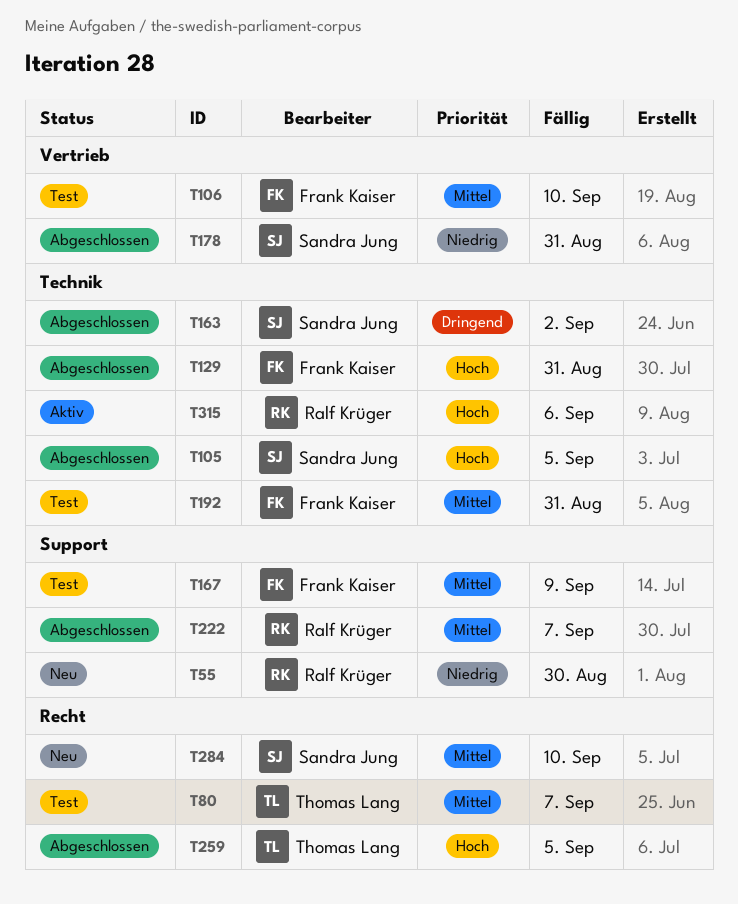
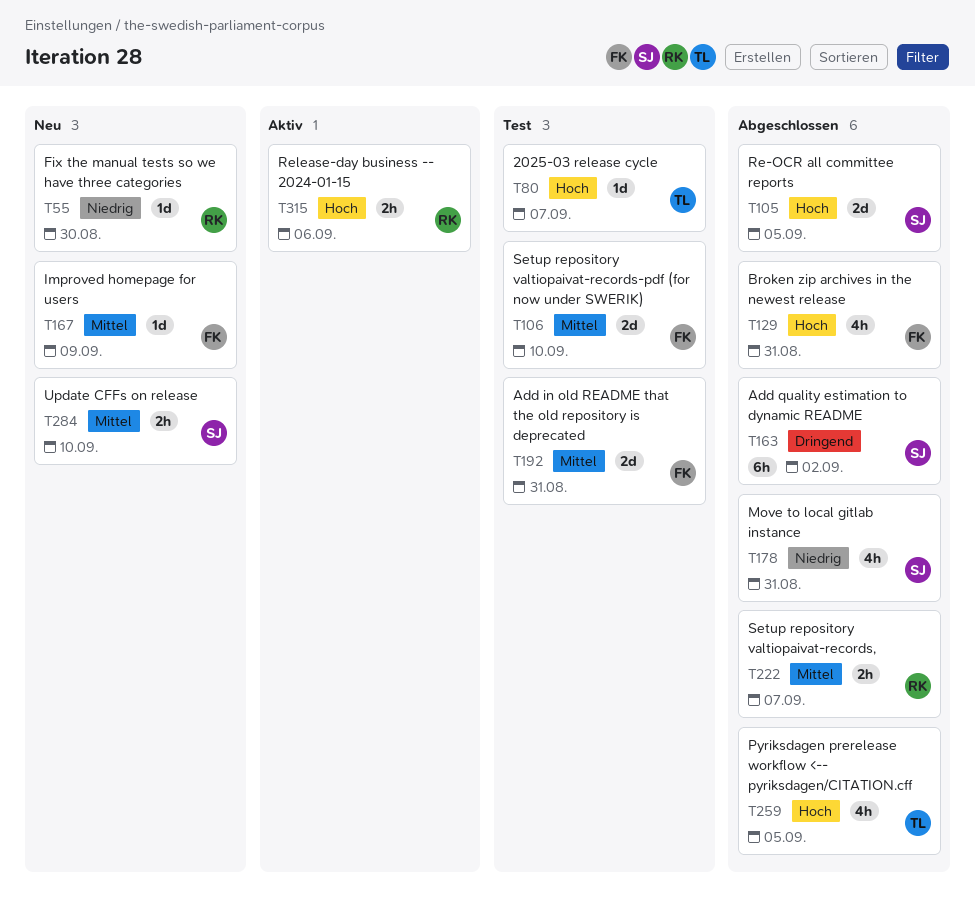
T80, priority: Mittel -> Hoch
T167, status: Test -> Neu

